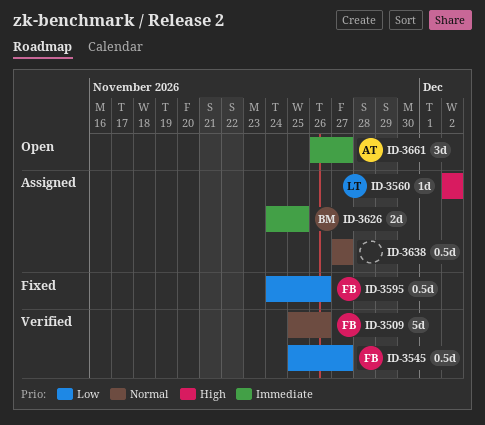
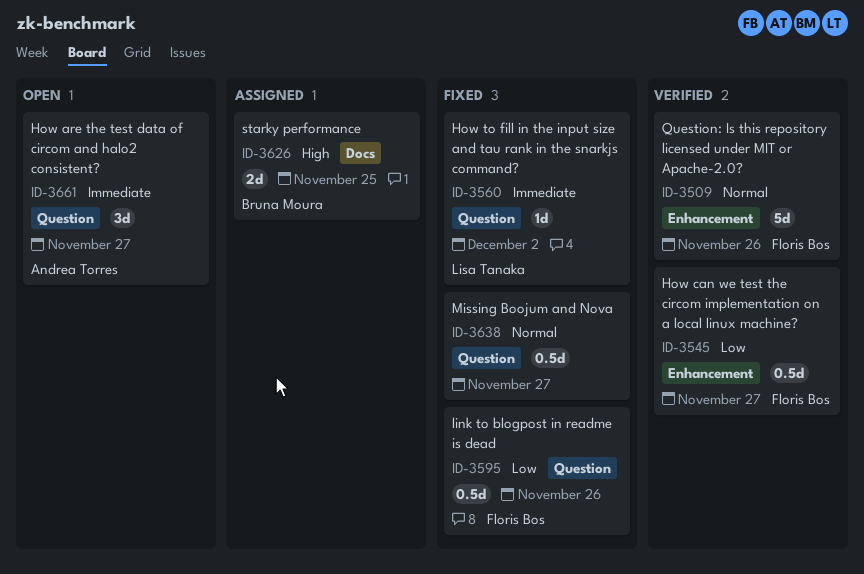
ID-3560, status: Assigned -> Fixed
ID-3560, priority: High -> Immediate
ID-3626, priority: Immediate -> High
ID-3638, status: Assigned -> Fixed

